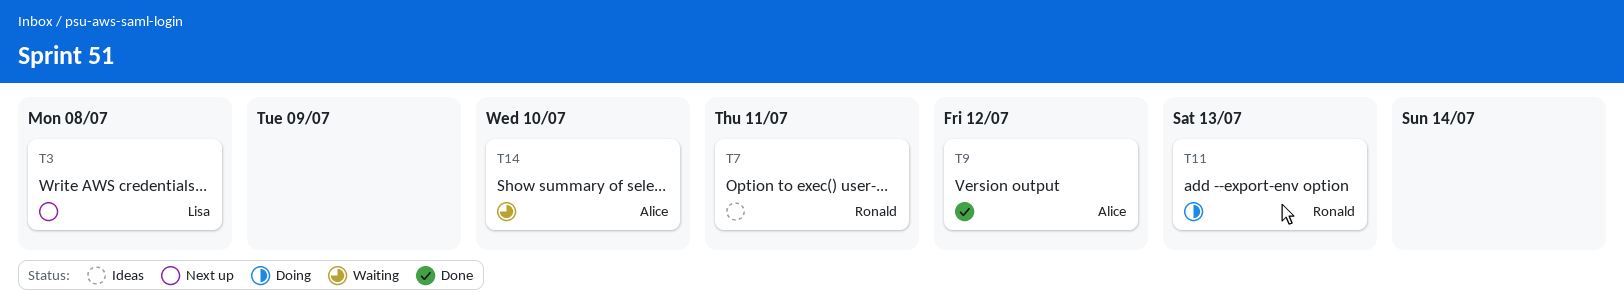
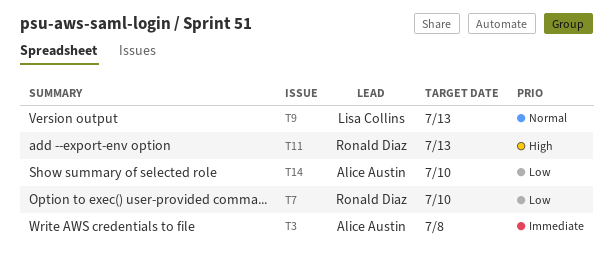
T3, owner: Lisa Collins -> Alice Austin
T7, due: Jul 11 -> Jul 10
T9, owner: Alice Austin -> Lisa Collins
T9, due: Jul 12 -> Jul 13

